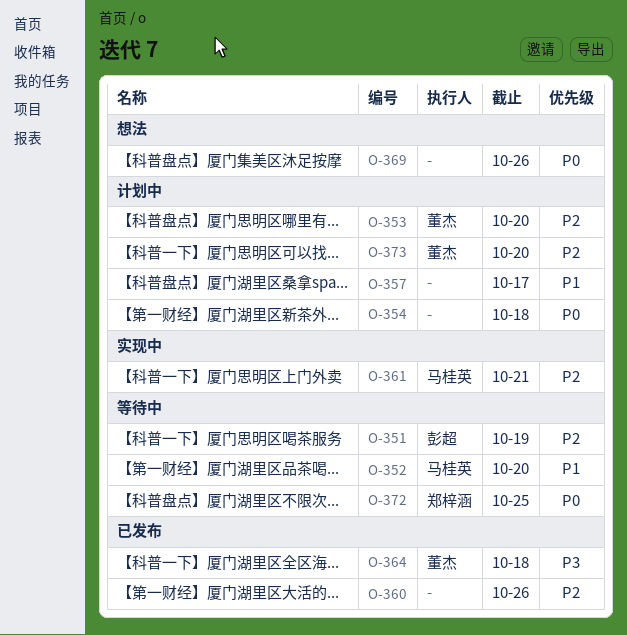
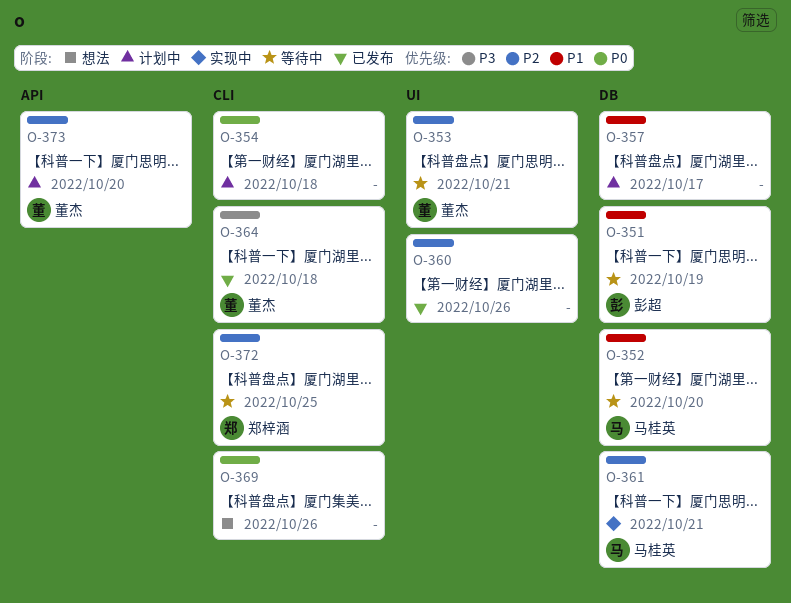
O-351, priority: P2 -> P1
O-353, status: 计划中 -> 等待中
O-353, due: Oct 20 -> Oct 21
O-372, priority: P0 -> P2

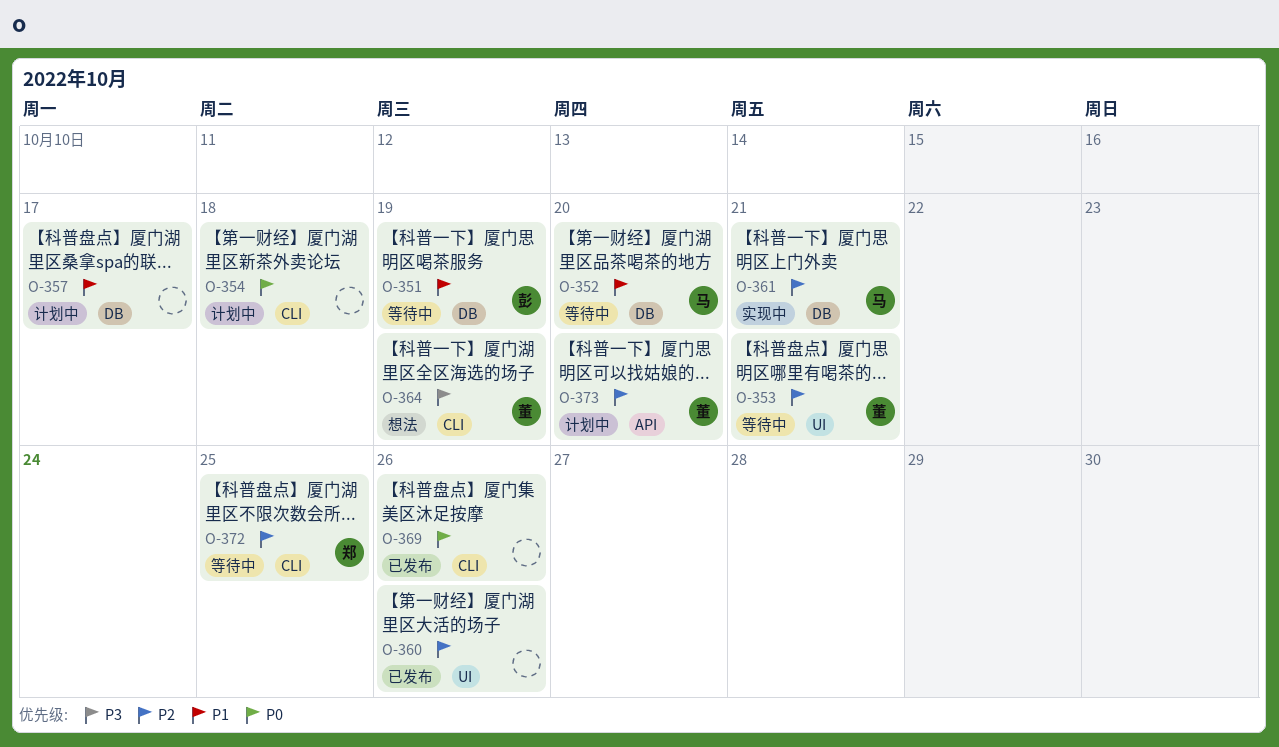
O-364, status: 已发布 -> 想法
O-364, due: Oct 18 -> Oct 19
O-369, status: 想法 -> 已发布

